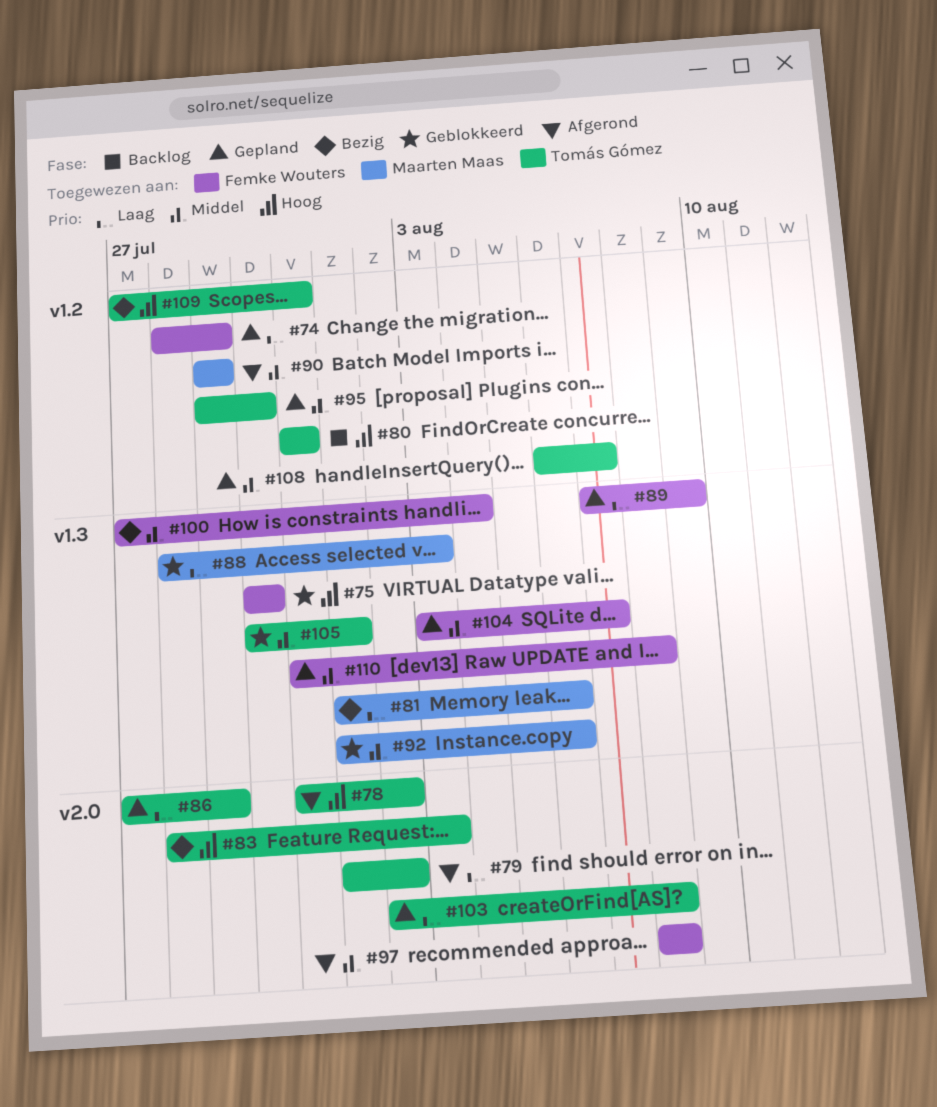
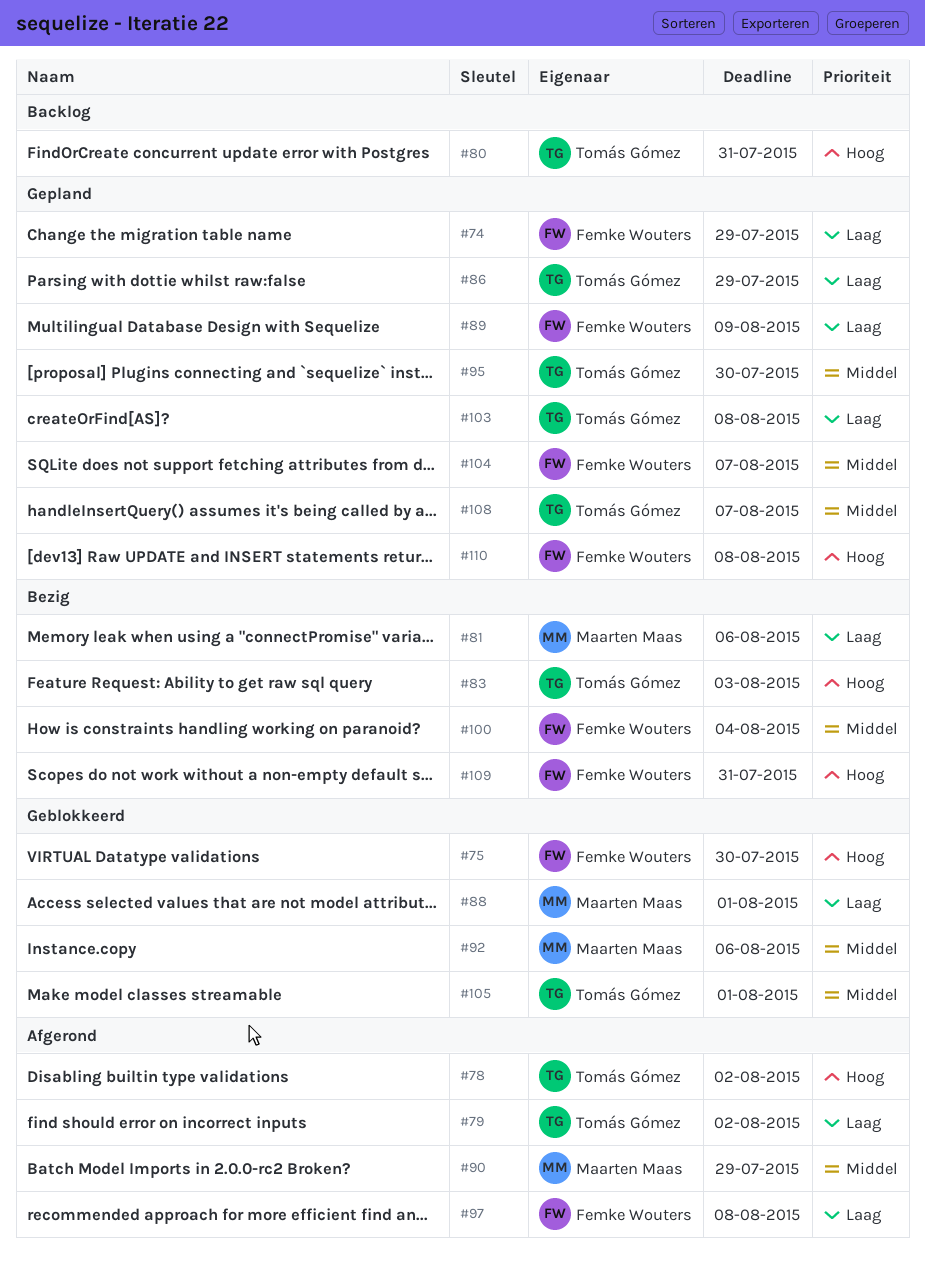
#88, due: Aug 3 -> Aug 1
#97, priority: Middel -> Laag
#109, owner: Tomás Gómez -> Femke Wouters
#110, priority: Middel -> Hoog

